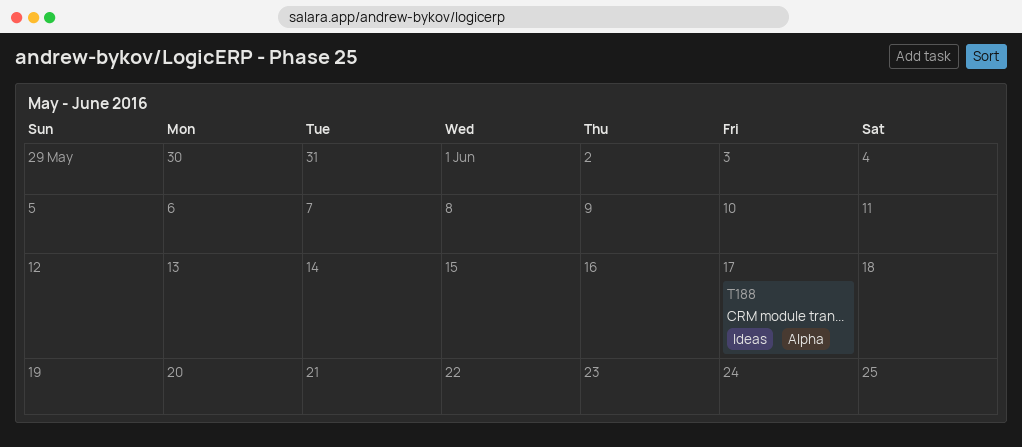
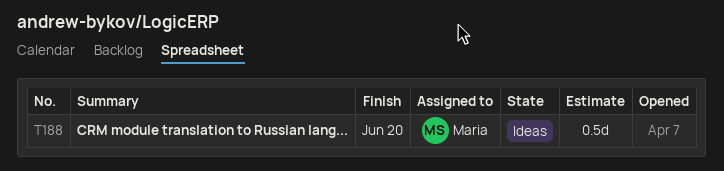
T188, due: Jun 17 -> Jun 20

